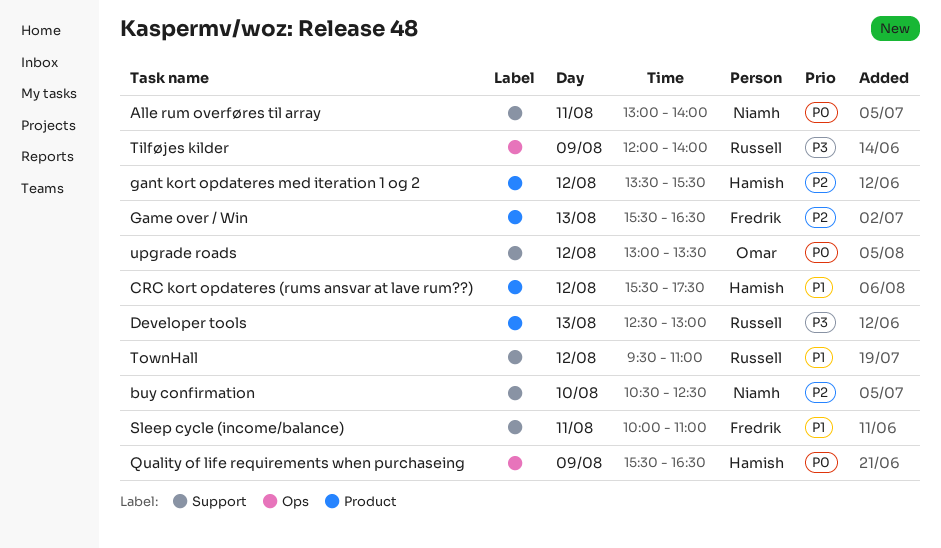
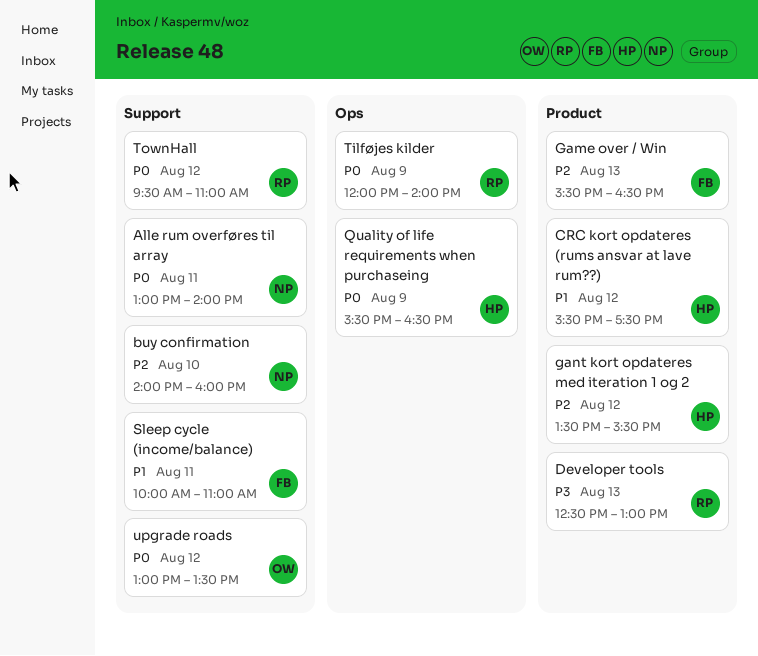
buy confirmation, begins: 10:30 -> 14:00
buy confirmation, ends: 12:30 -> 16:00
Tilføjes kilder, priority: P3 -> P0
TownHall, priority: P1 -> P0

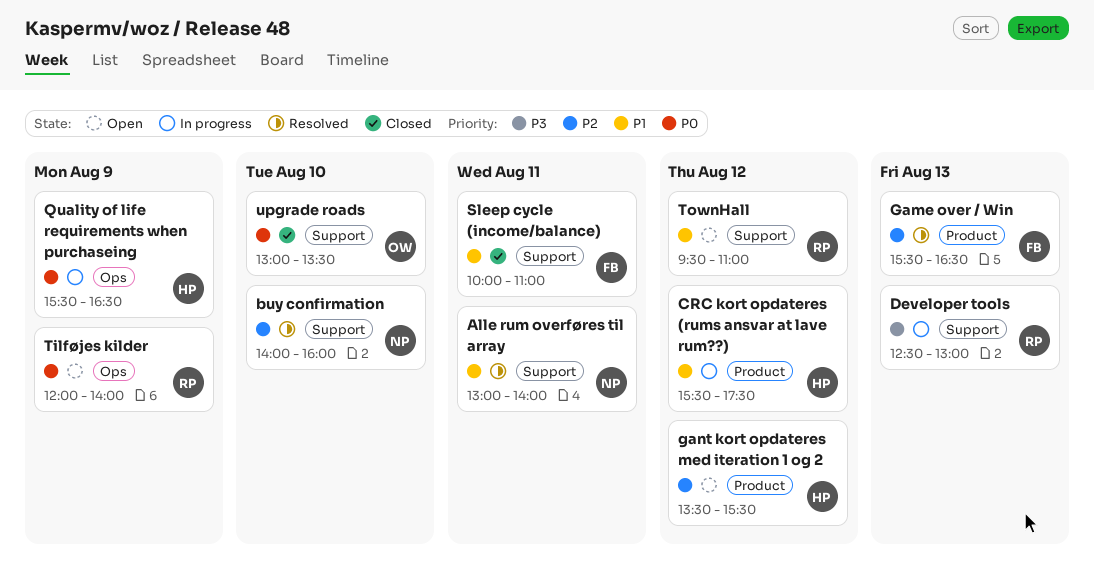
Alle rum overføres til array, priority: P0 -> P1
Developer tools, label: Product -> Support
TownHall, priority: P0 -> P1
upgrade roads, day: Aug 12 -> Aug 10

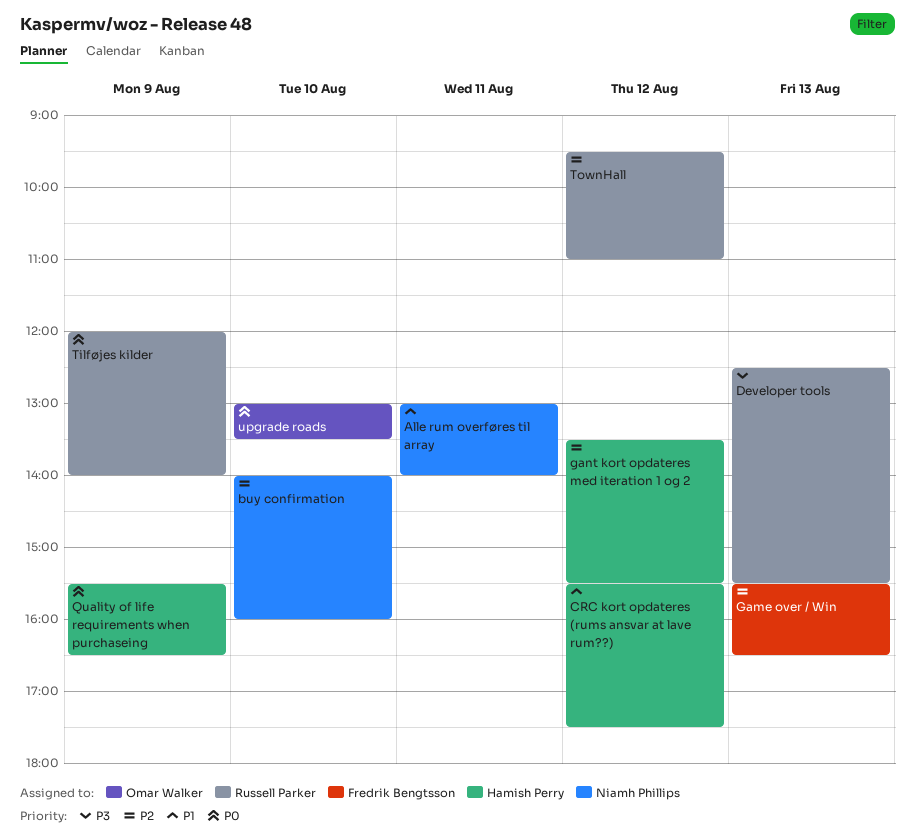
Developer tools, ends: 13:00 -> 15:30
Sleep cycle (income/balance): present -> none
TownHall, priority: P1 -> P2

